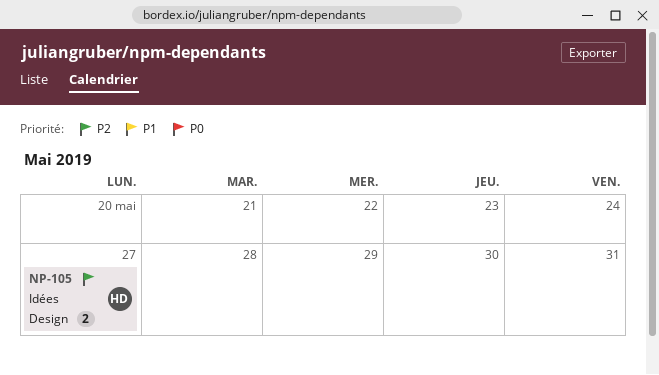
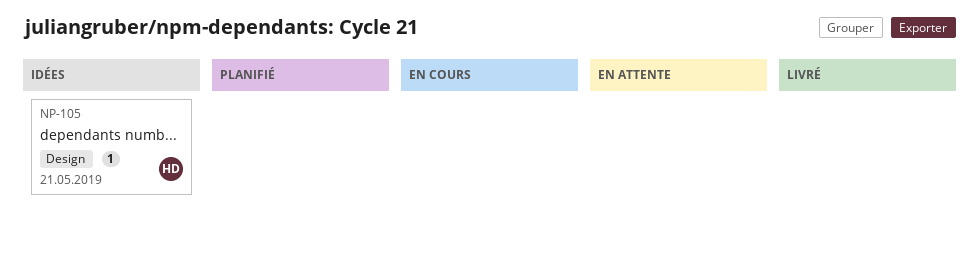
NP-105, estimate: 2 -> 1
NP-105, due: May 27 -> May 21

